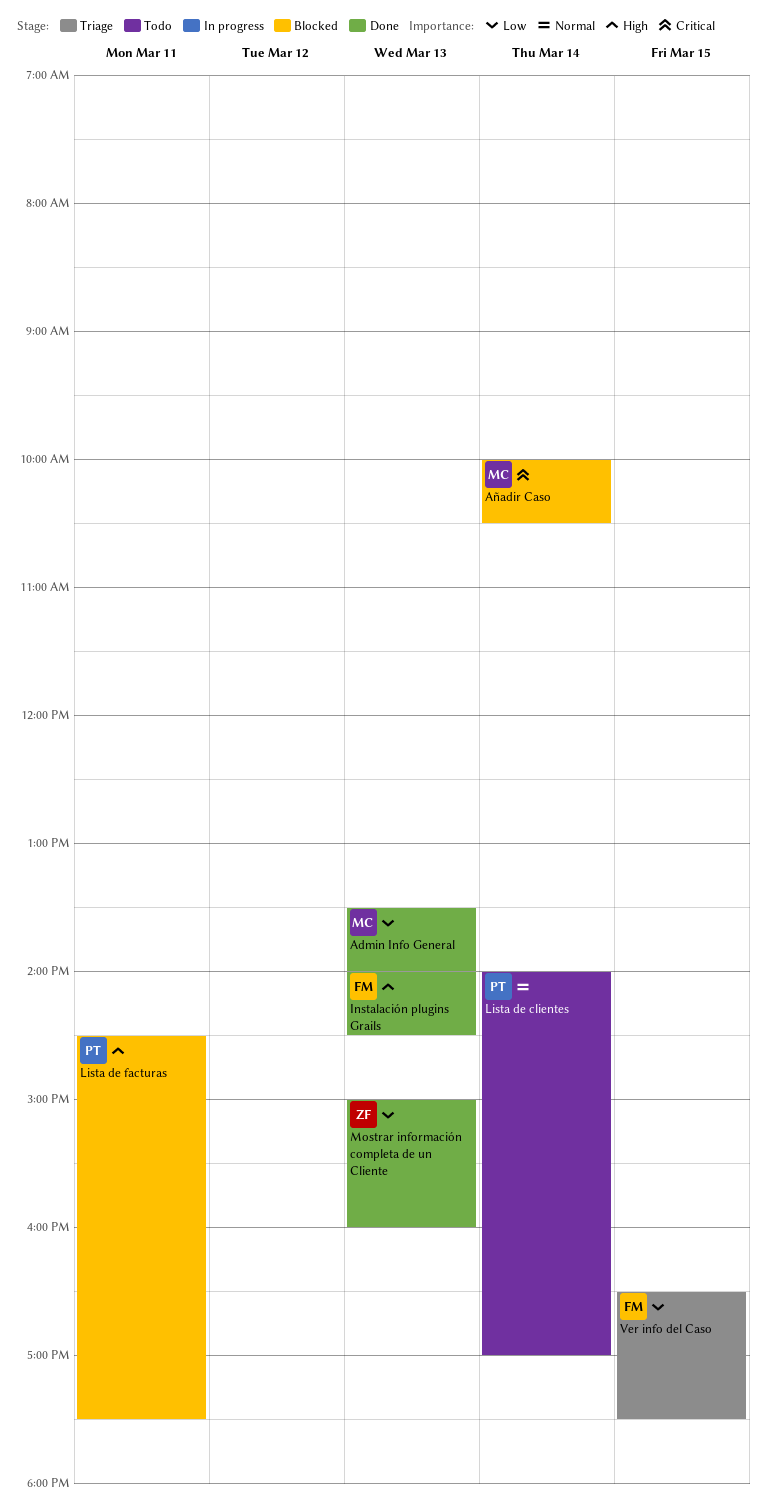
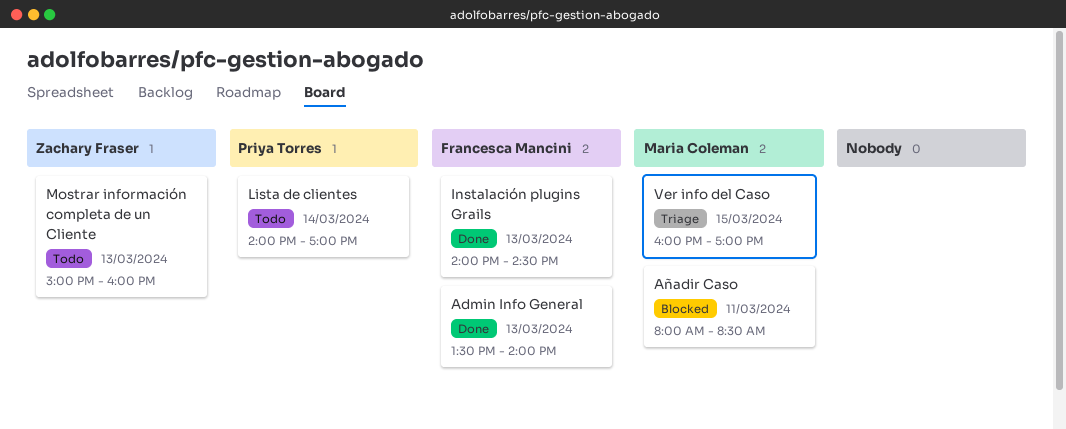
Admin Info General, owner: Maria Coleman -> Francesca Mancini
Añadir Caso, day: Mar 14 -> Mar 11
Añadir Caso, begins: 10:00 -> 08:00
Añadir Caso, ends: 10:30 -> 08:30
Lista de facturas: present -> none
Mostrar información completa de un Cliente, status: Done -> Todo
Ver info del Caso, owner: Francesca Mancini -> Maria Coleman
Ver info del Caso, begins: 16:30 -> 16:00
Ver info del Caso, ends: 17:30 -> 17:00

